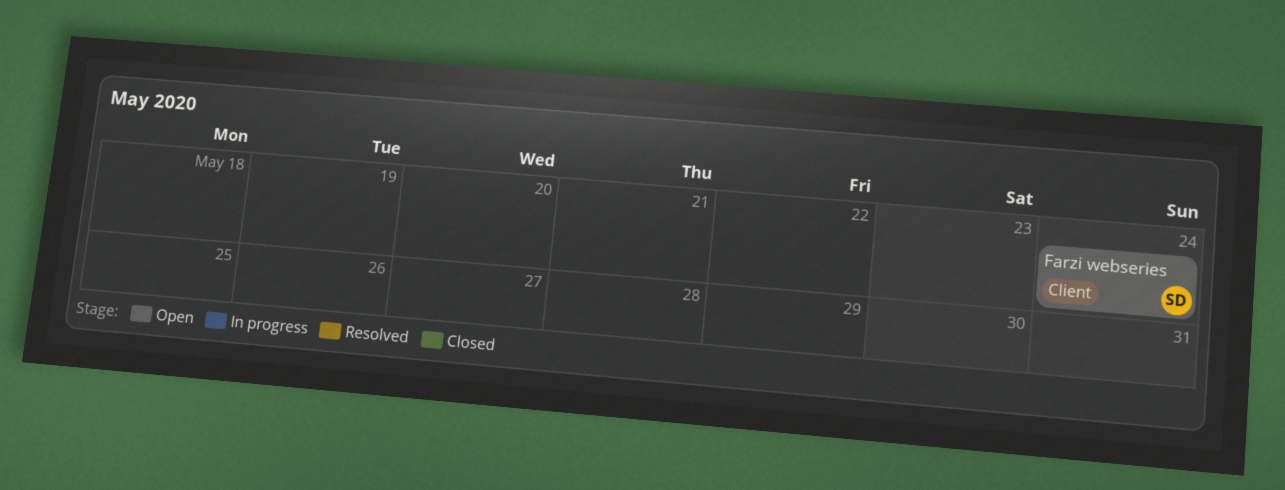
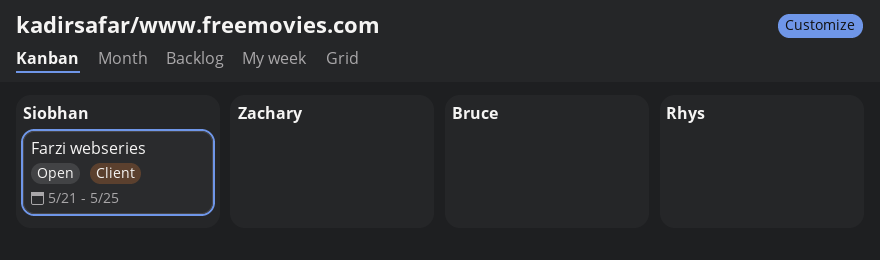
Farzi webseries, due: May 24 -> May 25

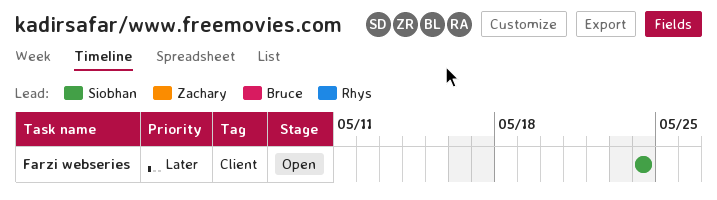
Farzi webseries, start: May 21 -> May 24
Farzi webseries, due: May 25 -> May 24

